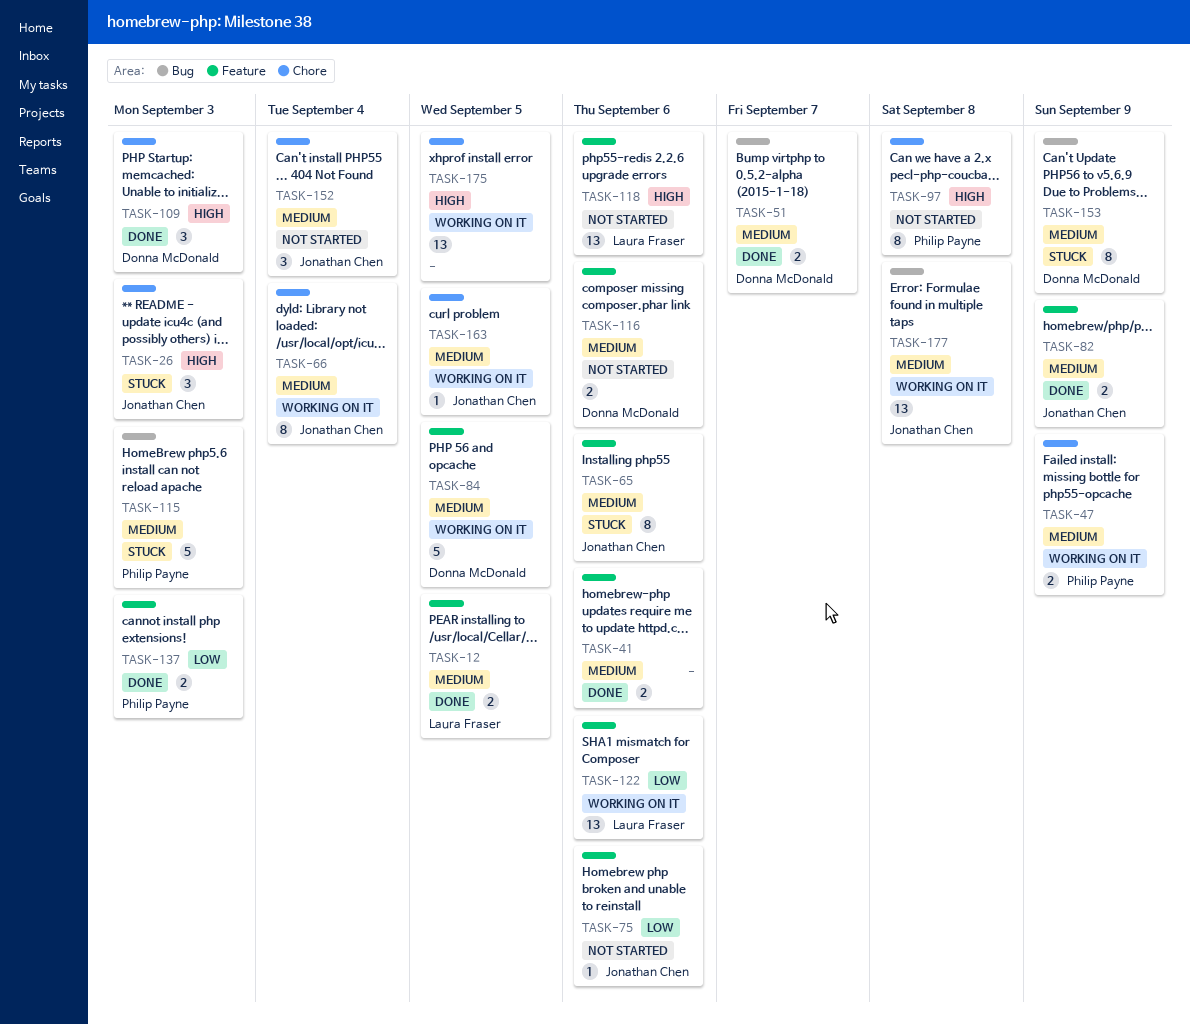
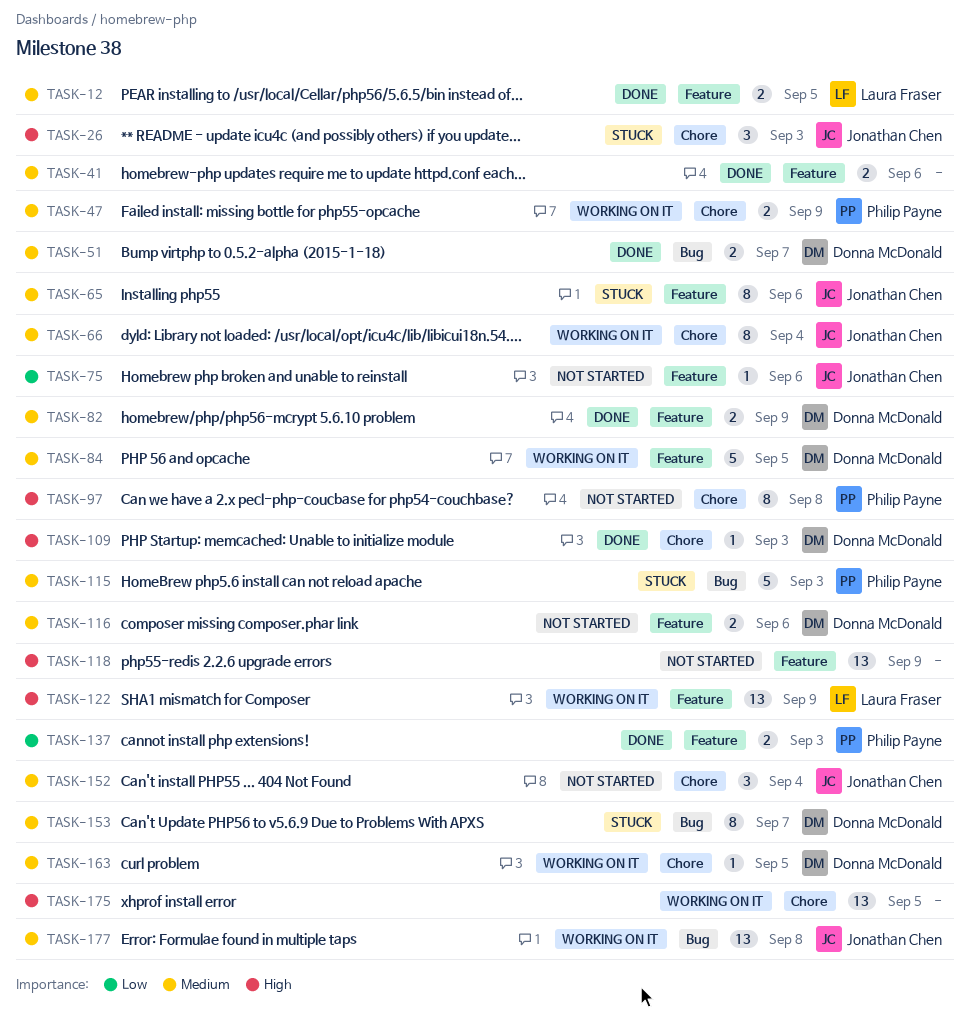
TASK-82, owner: Jonathan Chen -> Donna McDonald
TASK-109, estimate: 3 -> 1
TASK-118, owner: Laura Fraser -> none
TASK-118, due: Sep 6 -> Sep 9
TASK-122, priority: Low -> High
TASK-122, due: Sep 6 -> Sep 9
TASK-153, due: Sep 9 -> Sep 7
TASK-163, owner: Jonathan Chen -> Donna McDonald

